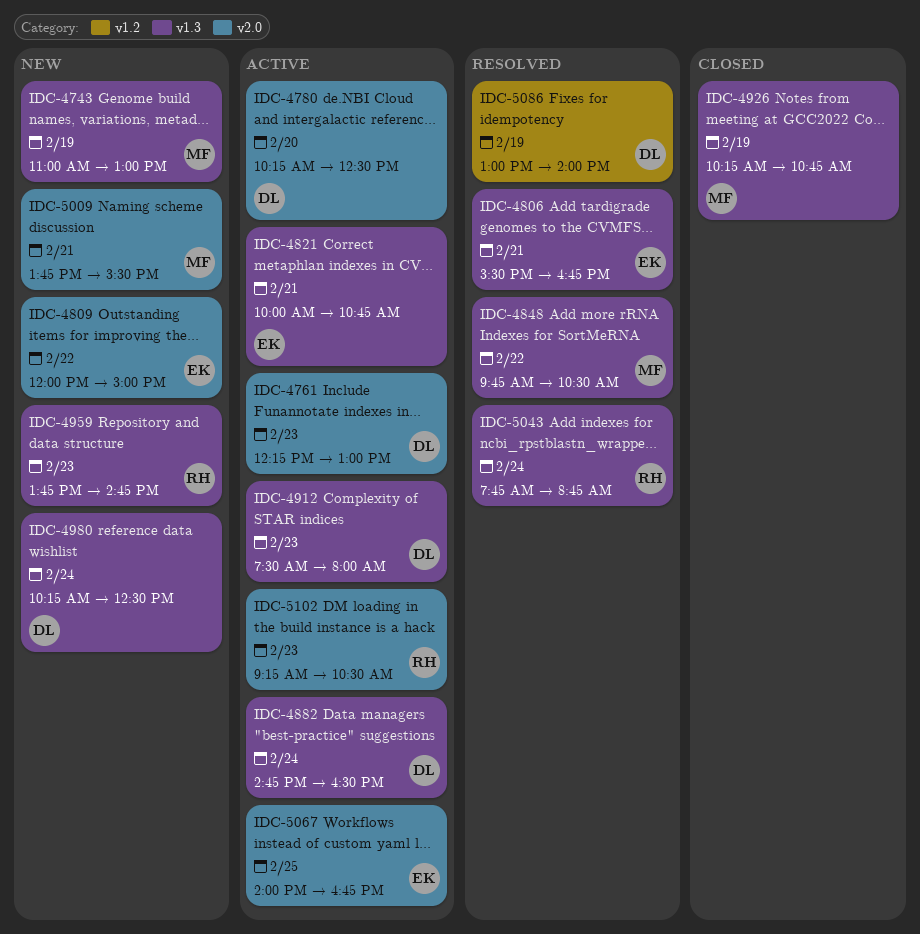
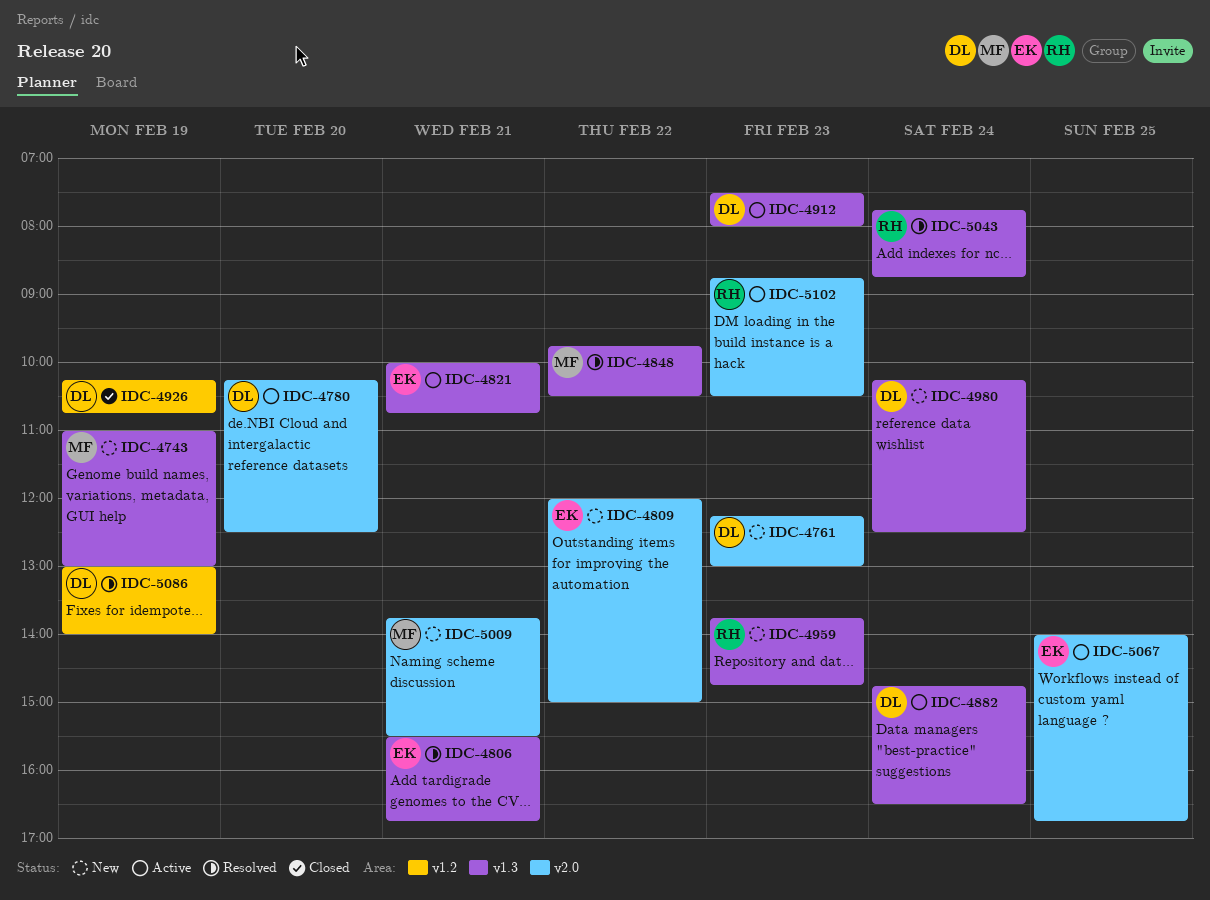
IDC-4761, status: Active -> New
IDC-4926, owner: MF -> DL
IDC-4926, label: v1.3 -> v1.2
IDC-5102, begins: 09:15 -> 08:45

